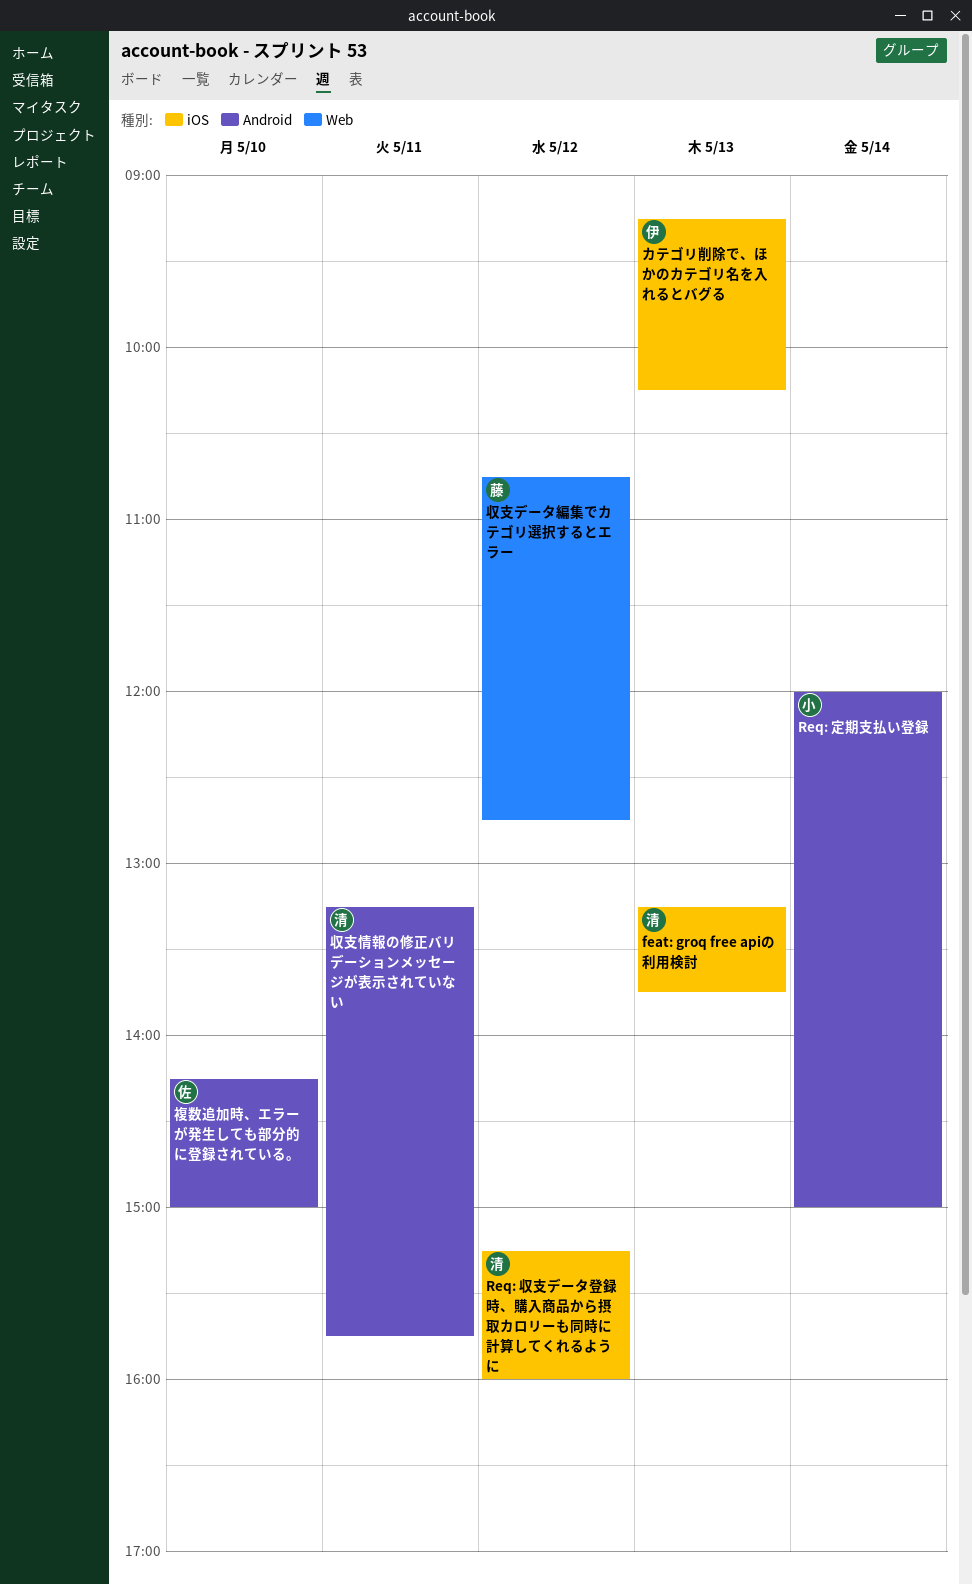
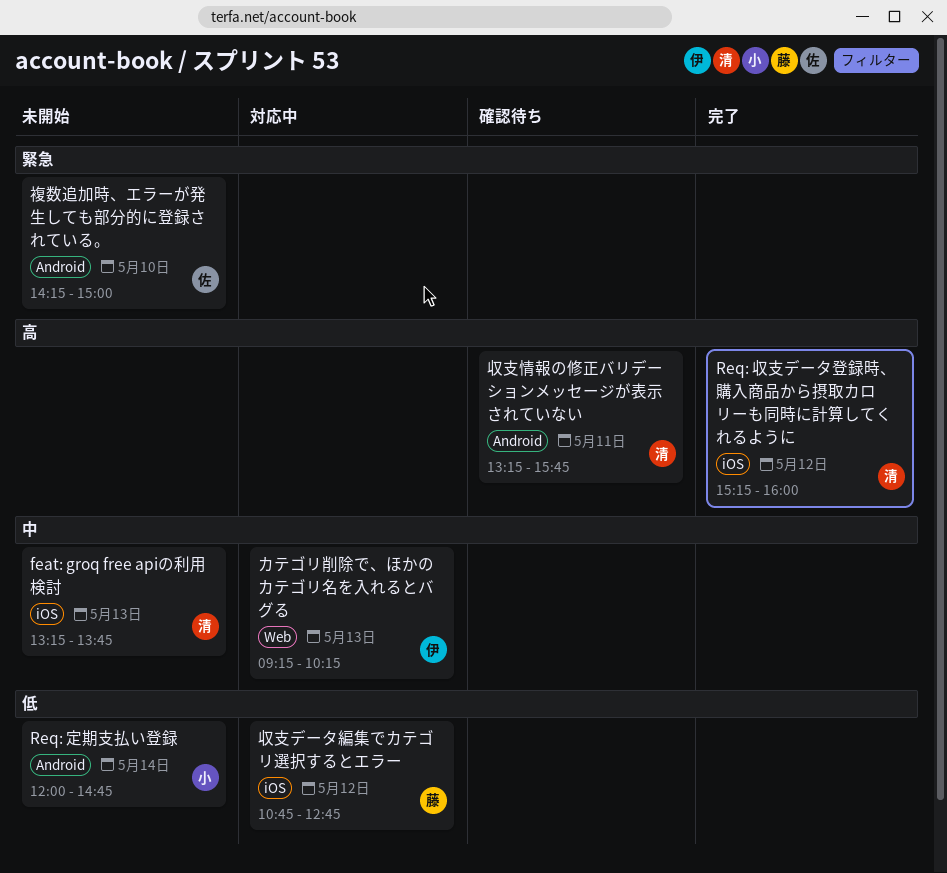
Req: 定期支払い登録, ends: 15:00 -> 14:45
カテゴリ削除で、ほかのカテゴリ名を入れるとバグる, label: iOS -> Web
収支データ編集でカテゴリ選択するとエラー, label: Web -> iOS

